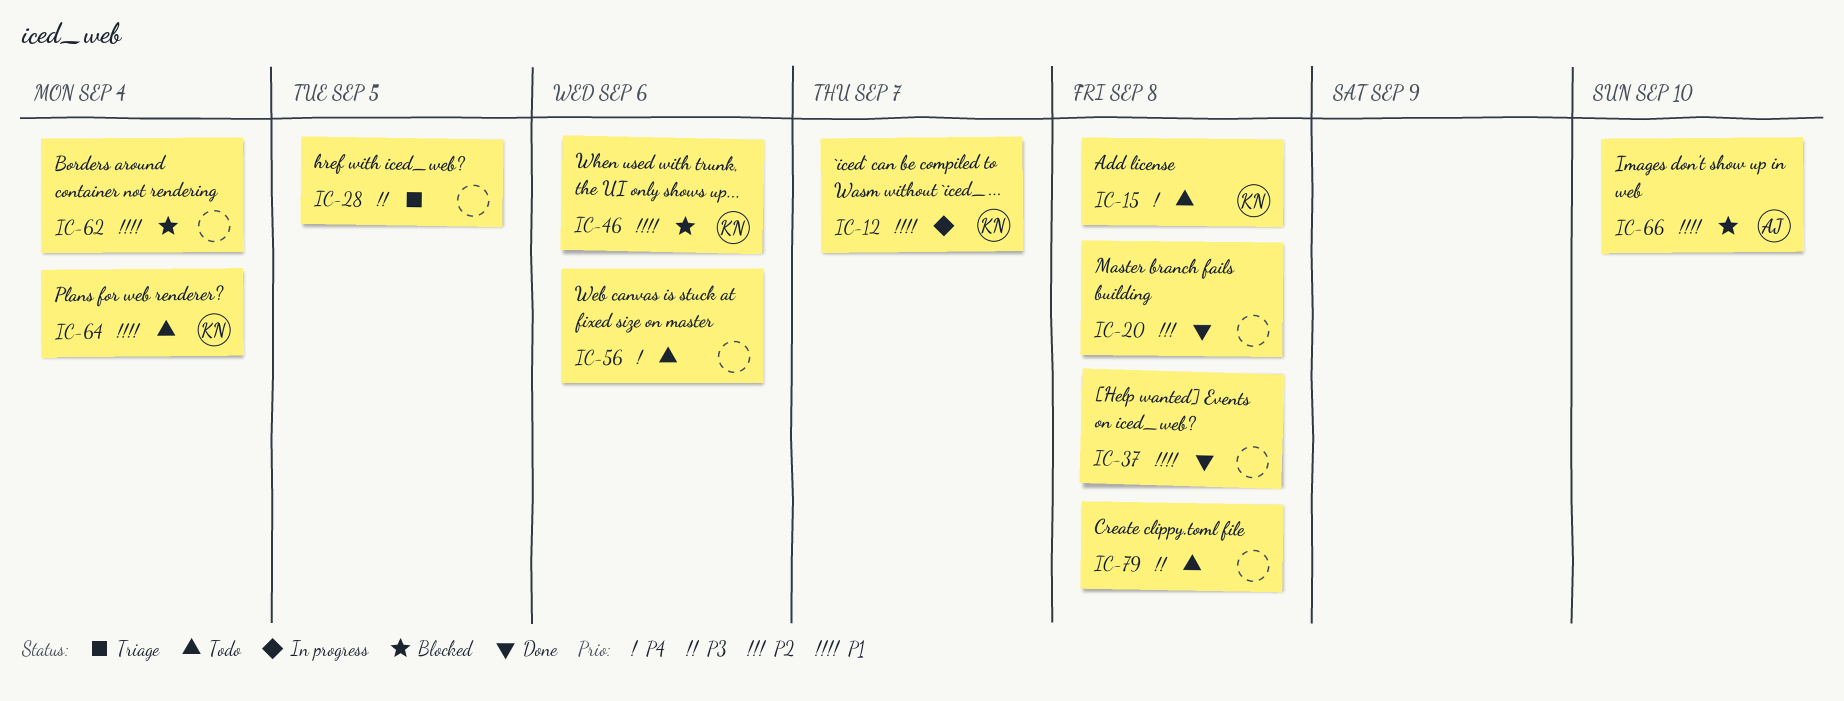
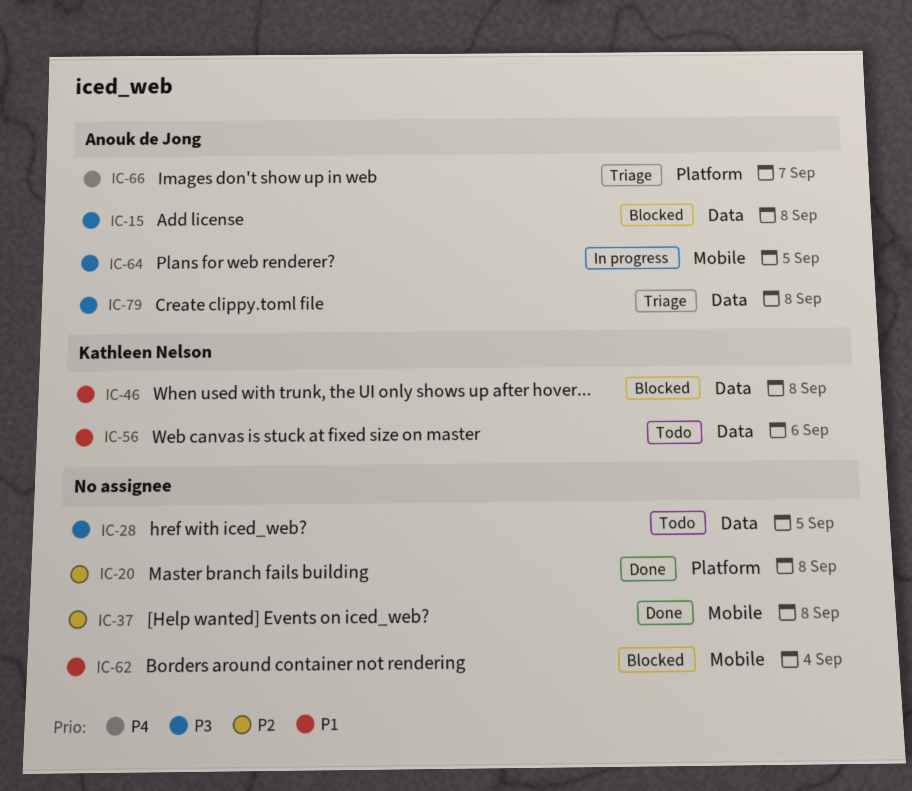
IC-12: present -> none
IC-15, status: Todo -> Blocked
IC-15, owner: Kathleen Nelson -> Anouk de Jong
IC-15, priority: P4 -> P3
IC-28, status: Triage -> Todo
IC-37, priority: P1 -> P2
IC-46, due: Sep 6 -> Sep 8
IC-56, owner: none -> Kathleen Nelson
IC-56, priority: P4 -> P1
IC-64, status: Todo -> In progress
IC-64, owner: Kathleen Nelson -> Anouk de Jong
IC-64, priority: P1 -> P3
IC-64, due: Sep 4 -> Sep 5
IC-66, status: Blocked -> Triage
IC-66, priority: P1 -> P4
IC-66, due: Sep 10 -> Sep 7
IC-79, status: Todo -> Triage
IC-79, owner: none -> Anouk de Jong

